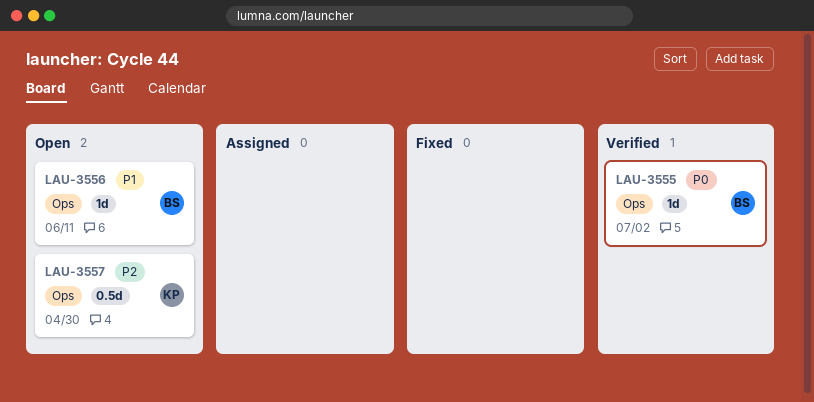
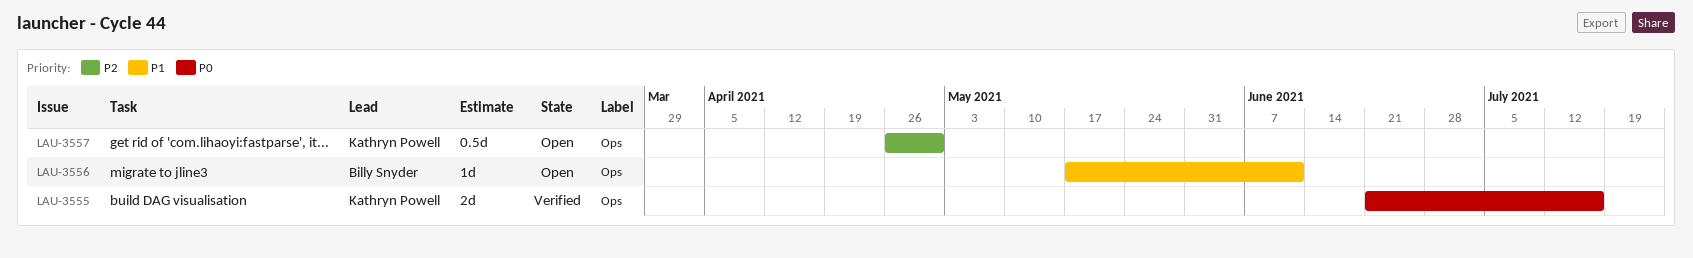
LAU-3555, owner: Billy Snyder -> Kathryn Powell
LAU-3555, estimate: 1d -> 2d
LAU-3555, due: Jul 2 -> Jul 16

